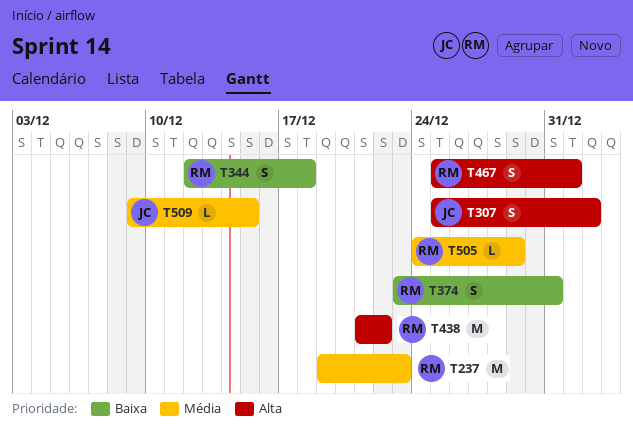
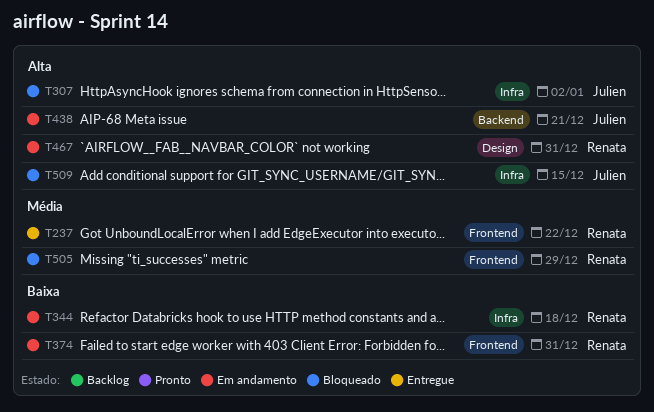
T237, due: Dec 23 -> Dec 22
T438, owner: Renata -> Julien
T438, due: Dec 22 -> Dec 21
T467, due: Jan 1 -> Dec 31
T509, priority: Média -> Alta

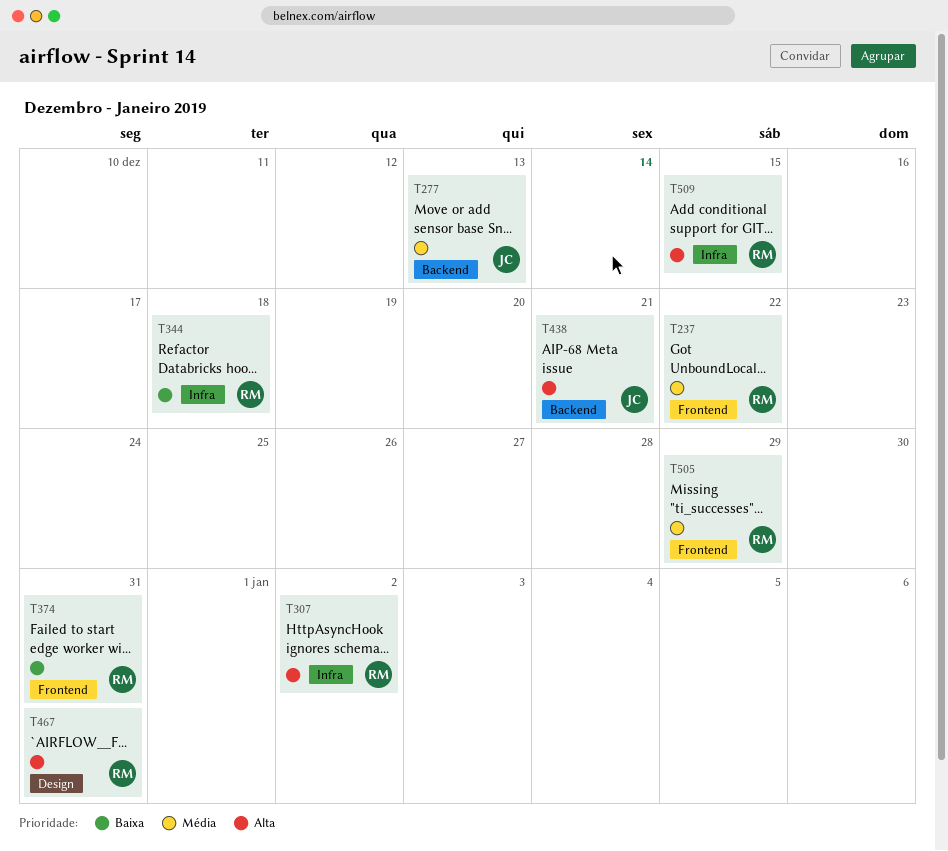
T277: none -> present
T307, owner: Julien -> Renata
T509, owner: Julien -> Renata

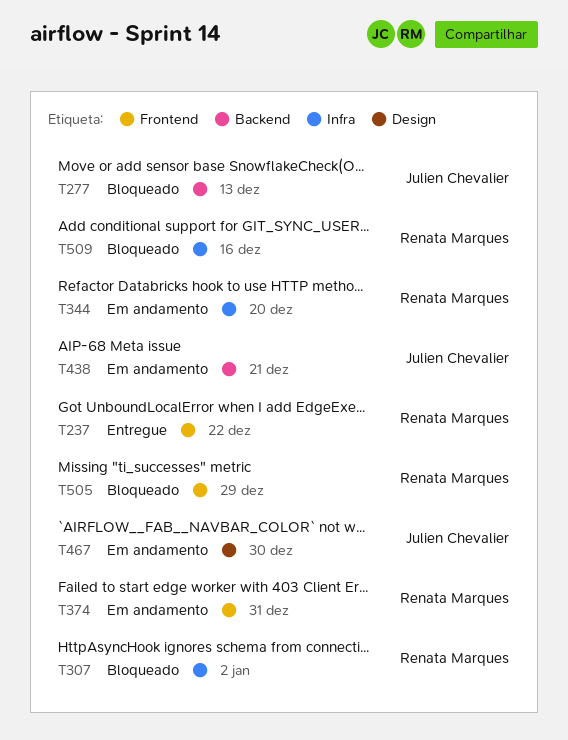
T344, due: Dec 18 -> Dec 20
T467, owner: Renata Marques -> Julien Chevalier
T467, due: Dec 31 -> Dec 30
T509, due: Dec 15 -> Dec 16

